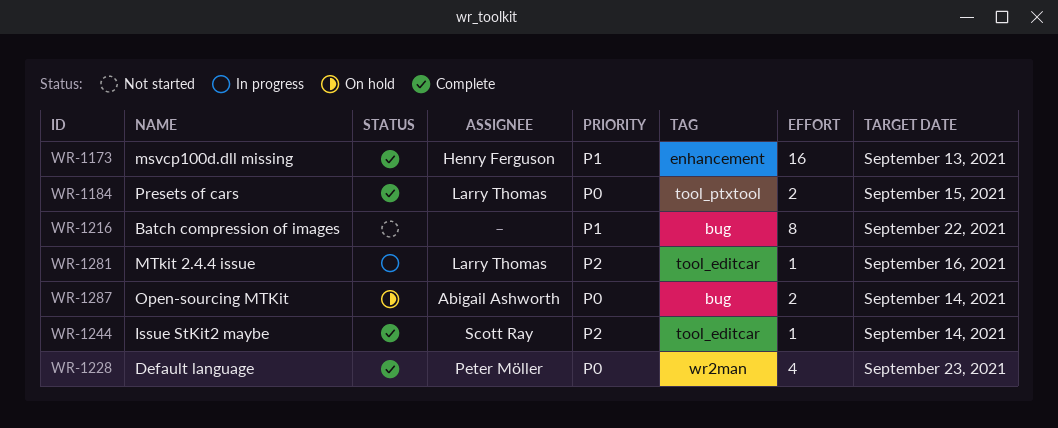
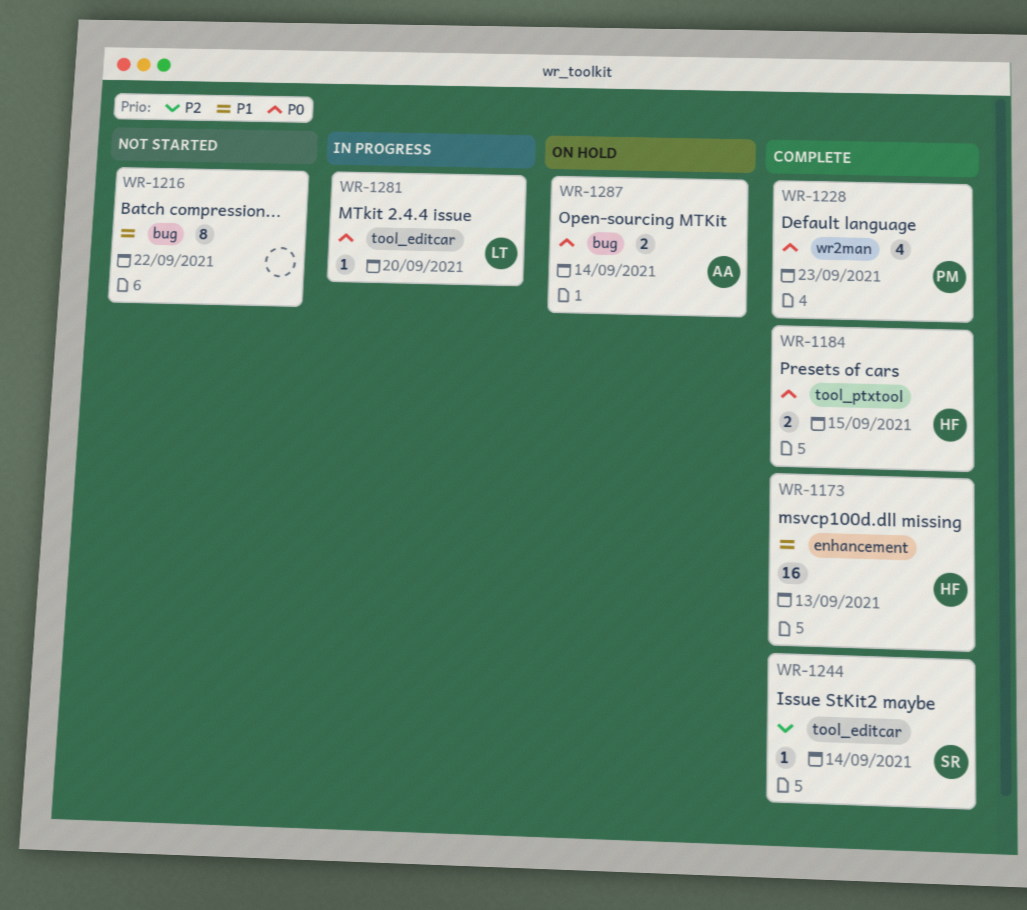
WR-1184, owner: Larry Thomas -> Henry Ferguson
WR-1281, priority: P2 -> P0
WR-1281, due: Sep 16 -> Sep 20

